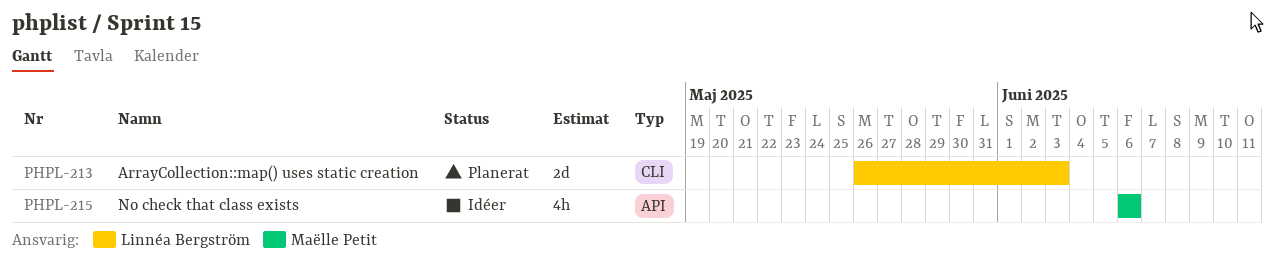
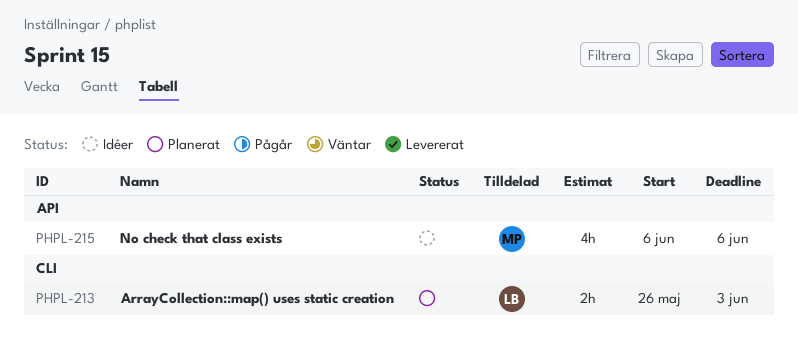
PHPL-213, estimate: 2d -> 2h

